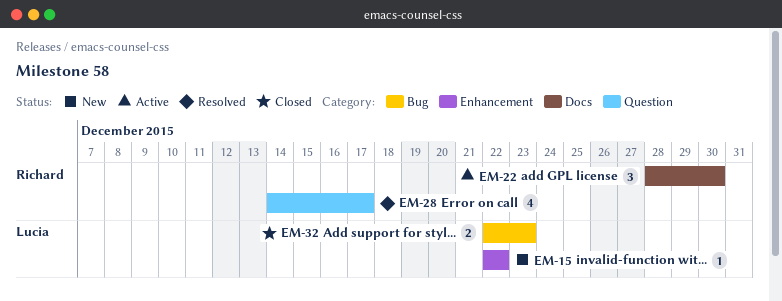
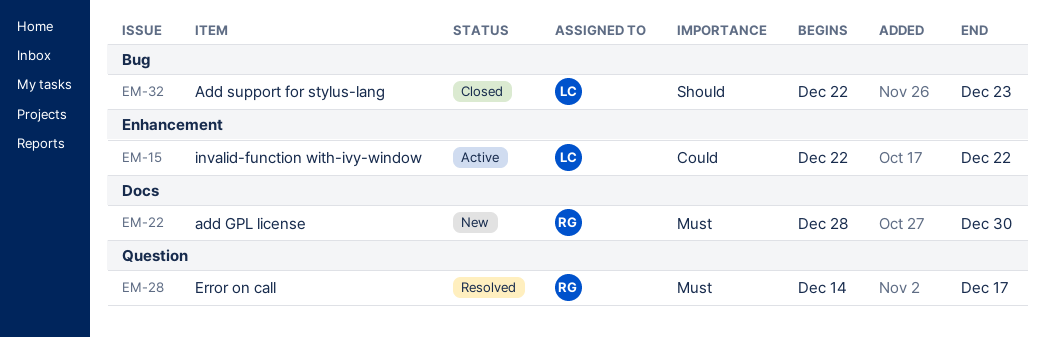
EM-15, status: New -> Active
EM-22, status: Active -> New

